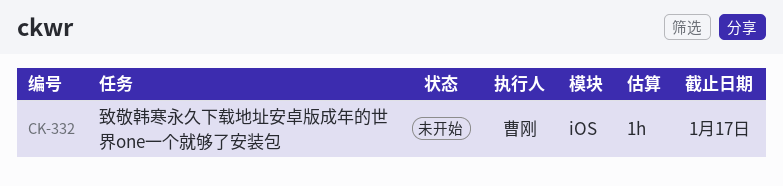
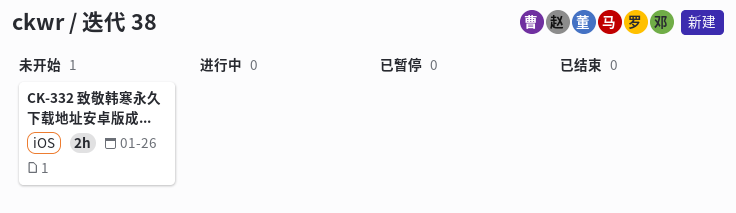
CK-332, estimate: 1h -> 2h
CK-332, due: Jan 17 -> Jan 26

